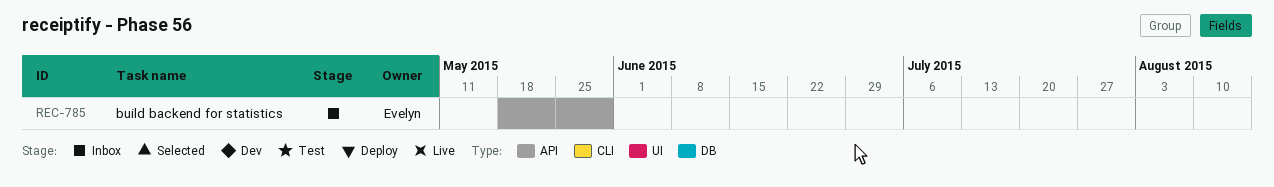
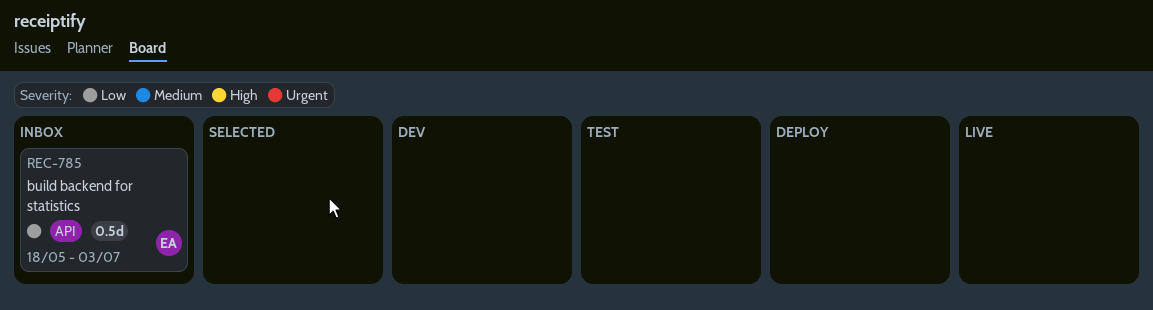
REC-785, due: May 29 -> Jul 3

